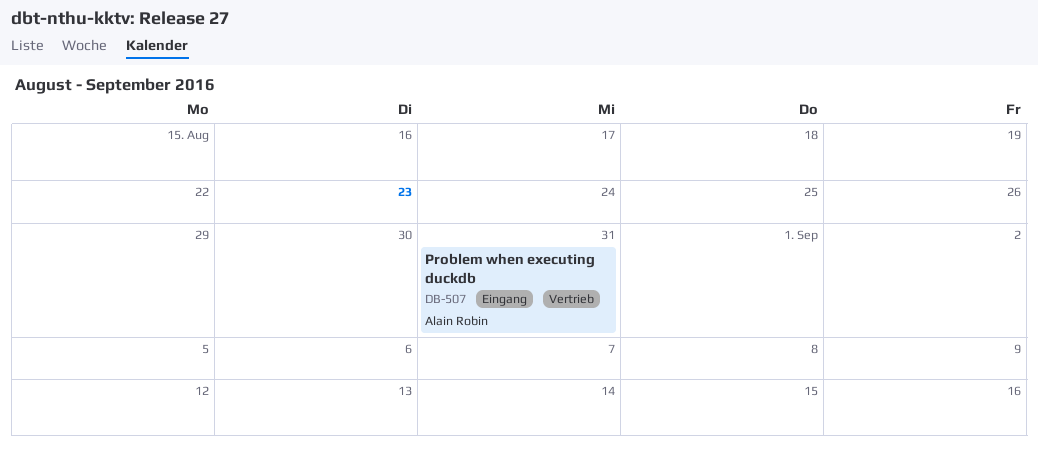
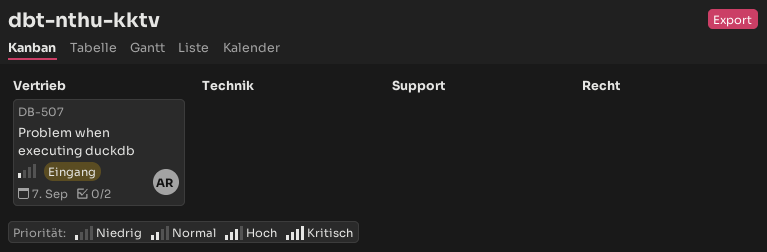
DB-507, due: Aug 31 -> Sep 7

